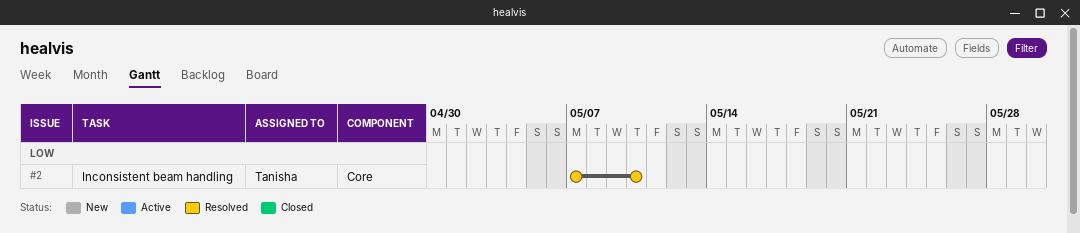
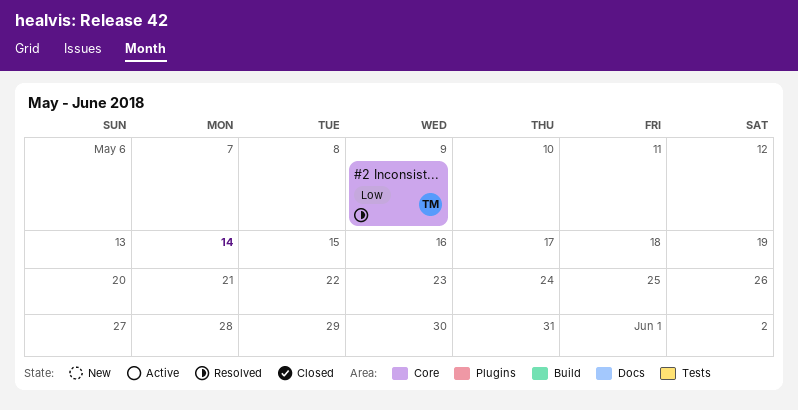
#2, due: May 10 -> May 9

